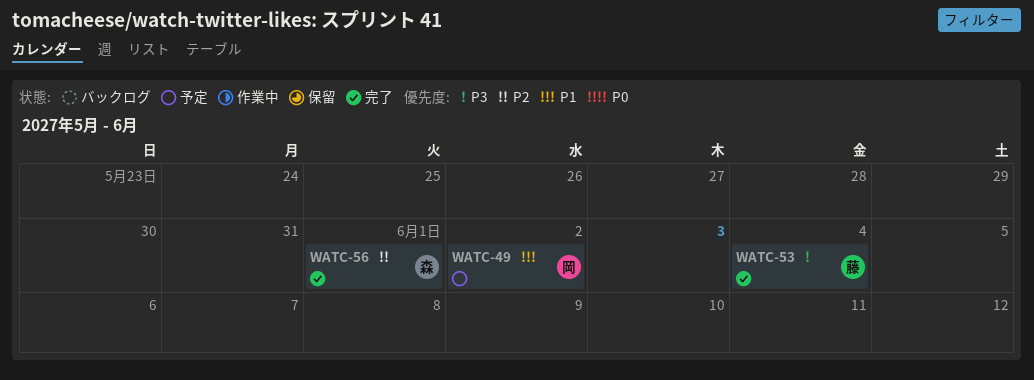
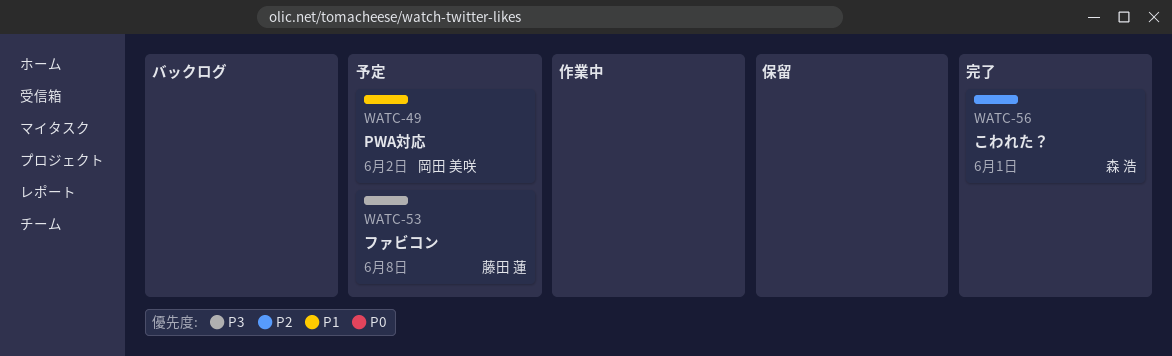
WATC-53, status: 完了 -> 予定
WATC-53, due: Jun 4 -> Jun 8

